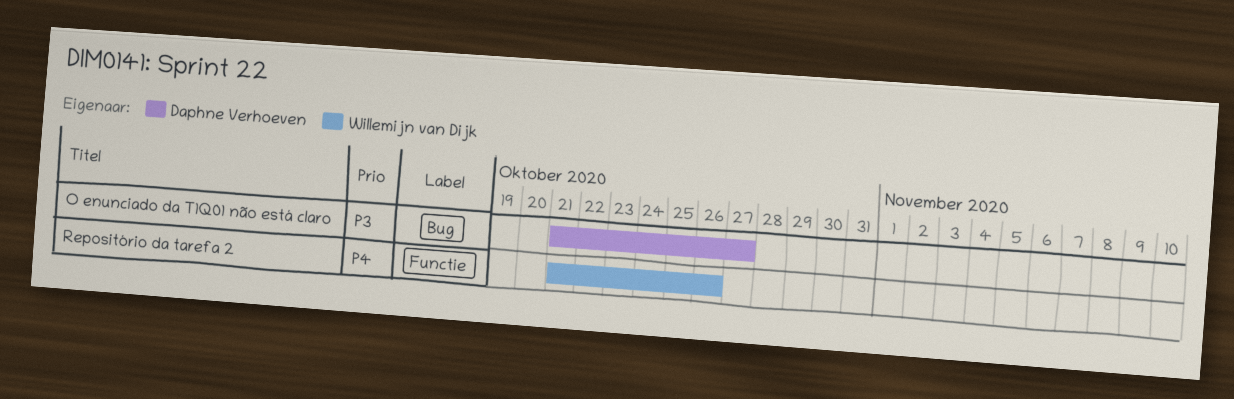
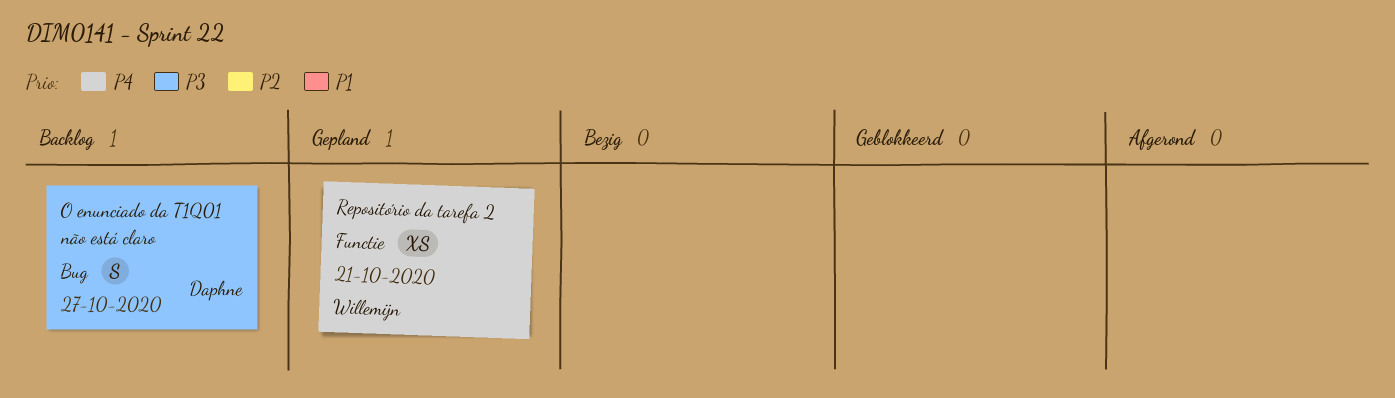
Repositório da tarefa 2, due: Oct 26 -> Oct 21

